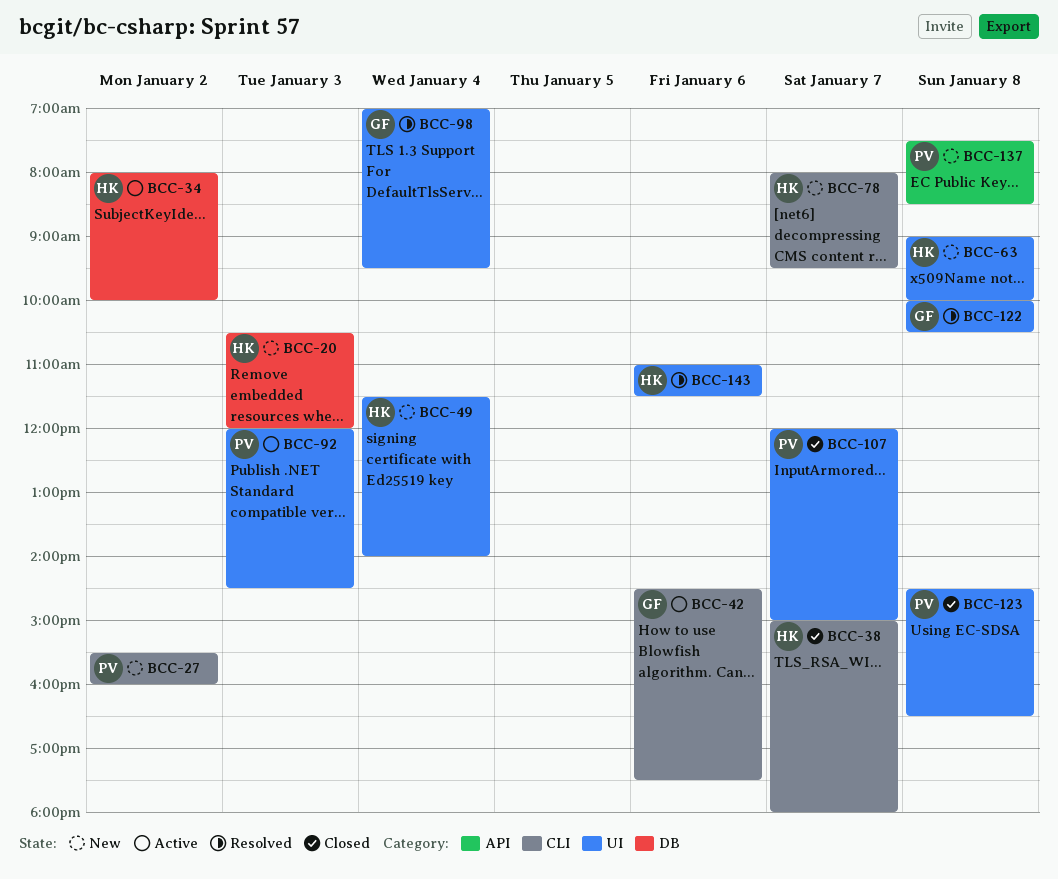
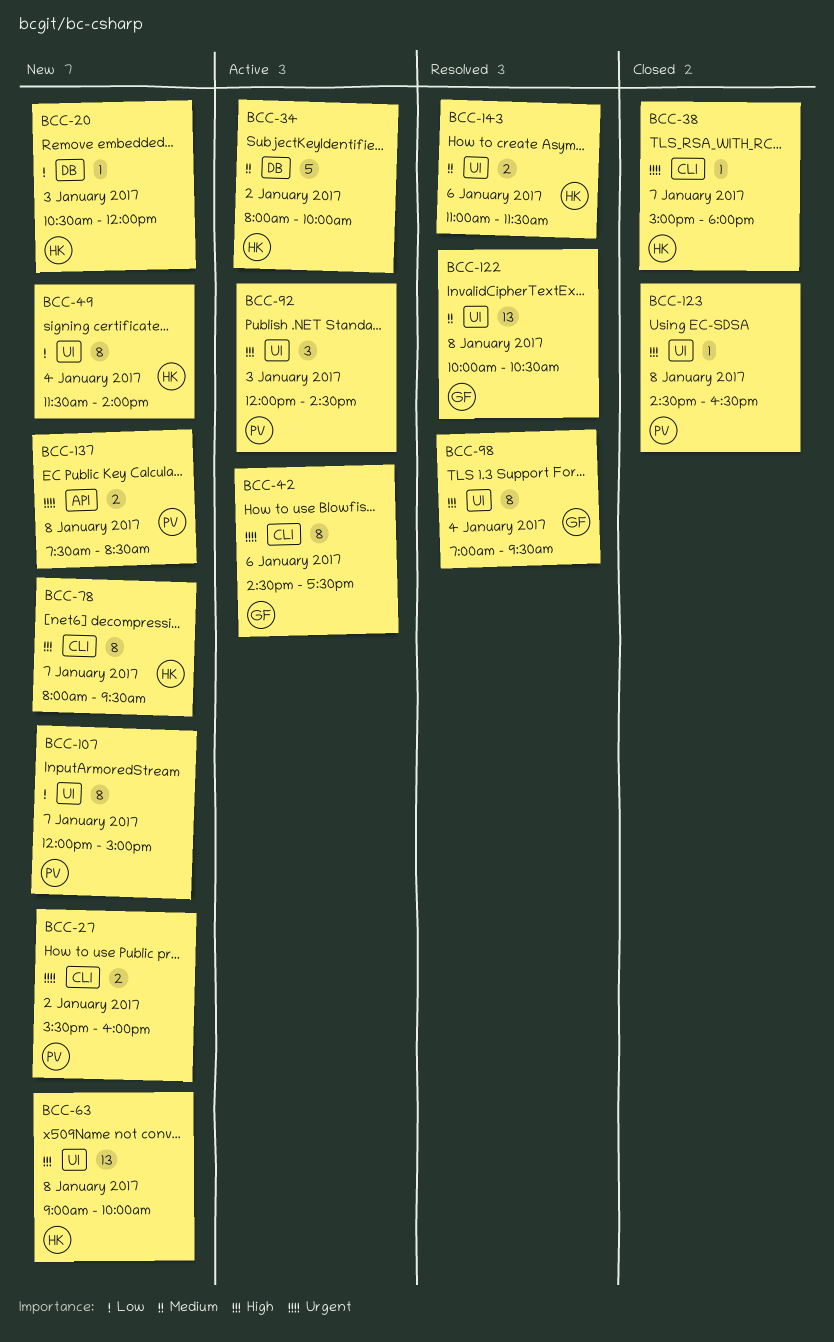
BCC-107, status: Closed -> New

